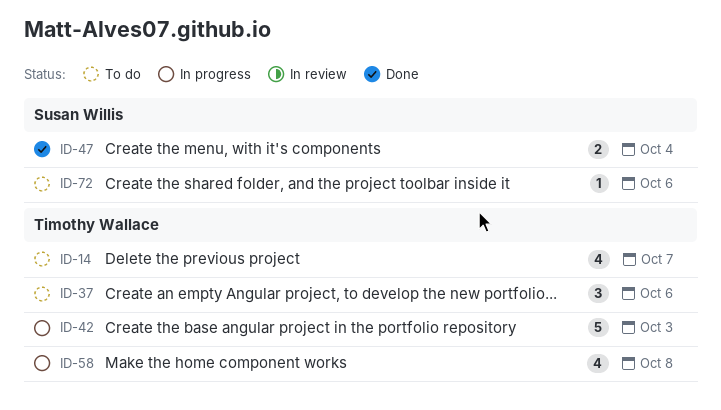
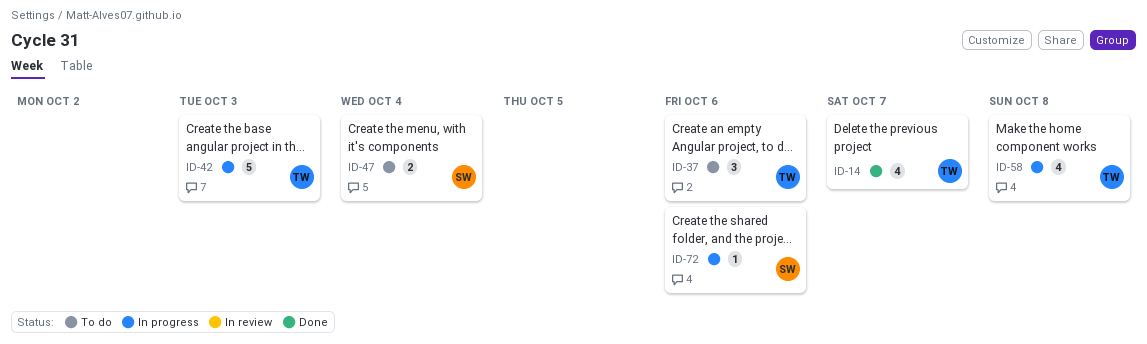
ID-14, status: To do -> Done
ID-47, status: Done -> To do
ID-72, status: To do -> In progress

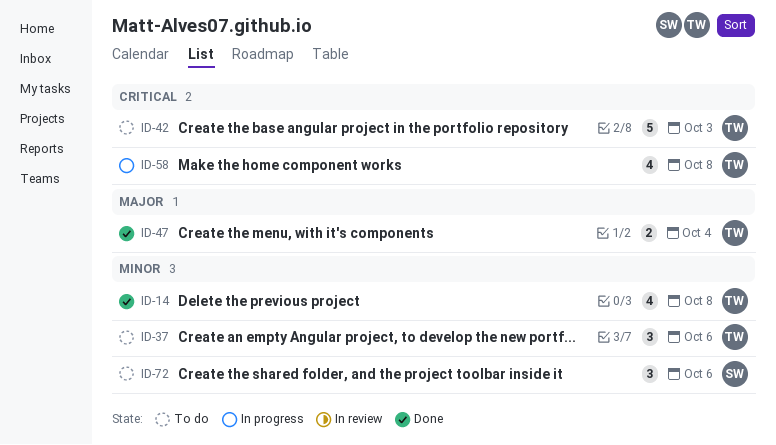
ID-14, due: Oct 7 -> Oct 8
ID-42, status: In progress -> To do
ID-47, status: To do -> Done
ID-47, owner: SW -> TW
ID-72, status: In progress -> To do
ID-72, estimate: 1 -> 3

